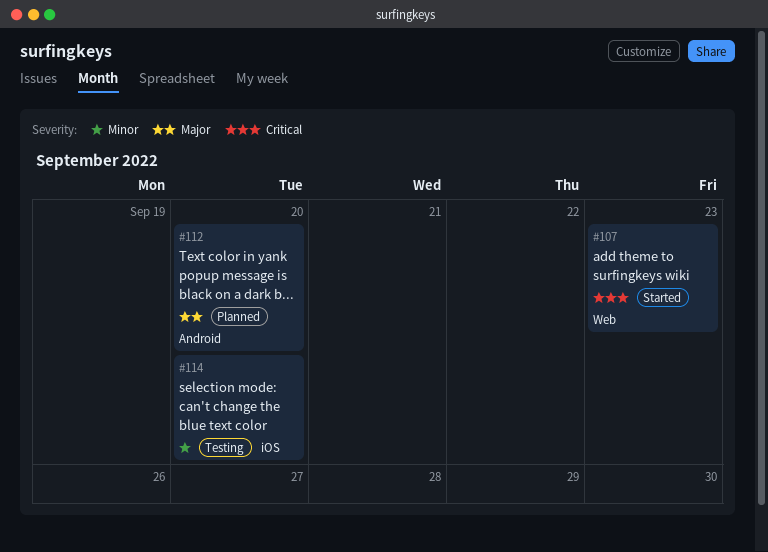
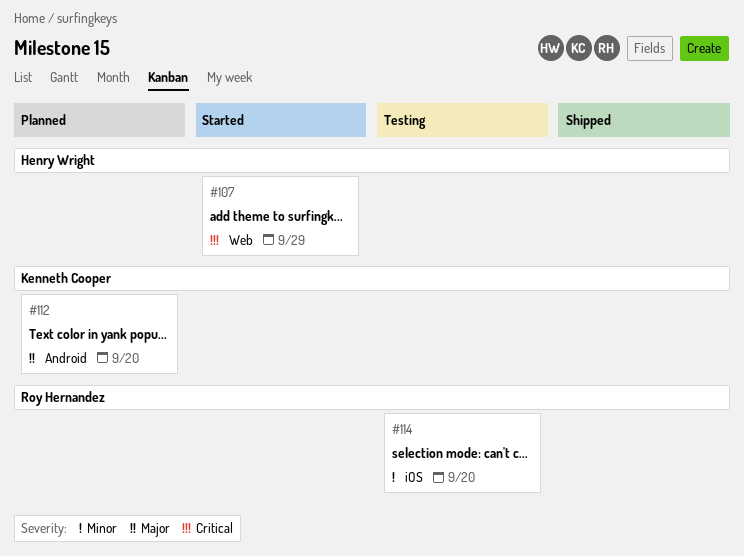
#107, due: Sep 23 -> Sep 29

